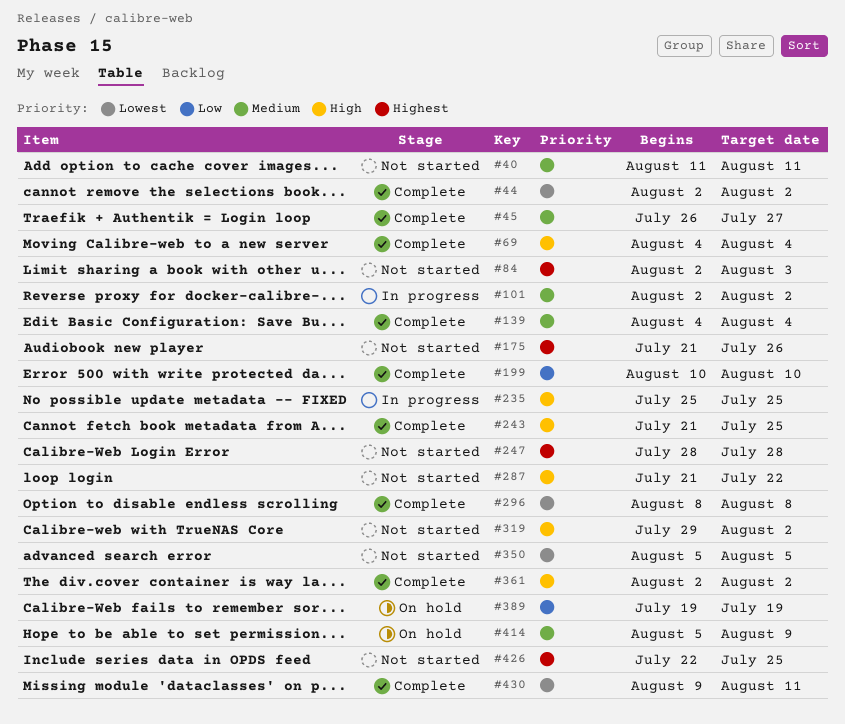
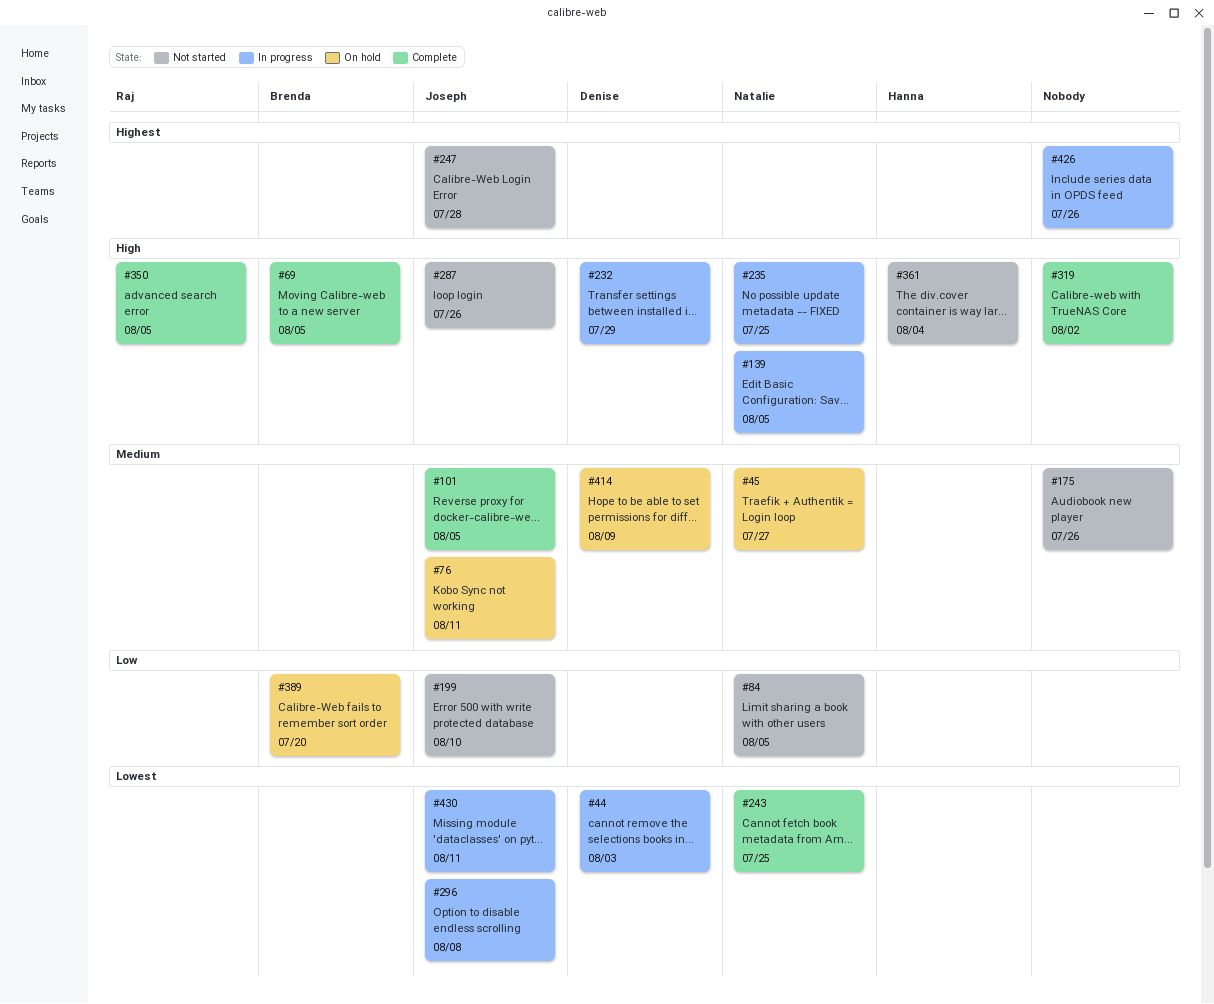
#40: present -> none
#44, status: Complete -> In progress
#44, due: Aug 2 -> Aug 3
#45, status: Complete -> On hold
#69, due: Aug 4 -> Aug 5
#76: none -> present
#84, priority: Highest -> Low
#84, due: Aug 3 -> Aug 5
#101, status: In progress -> Complete
#101, due: Aug 2 -> Aug 5
#139, status: Complete -> In progress
#139, priority: Medium -> High
#139, due: Aug 4 -> Aug 5
#175, priority: Highest -> Medium
#199, status: Complete -> Not started
#232: none -> present
#243, priority: High -> Lowest
#287, due: Jul 22 -> Jul 26
#296, status: Complete -> In progress
#319, status: Not started -> Complete
#350, status: Not started -> Complete
#350, priority: Lowest -> High
#361, status: Complete -> Not started
#361, due: Aug 2 -> Aug 4
#389, due: Jul 19 -> Jul 20
#426, status: Not started -> In progress
#426, due: Jul 25 -> Jul 26
#430, status: Complete -> In progress

